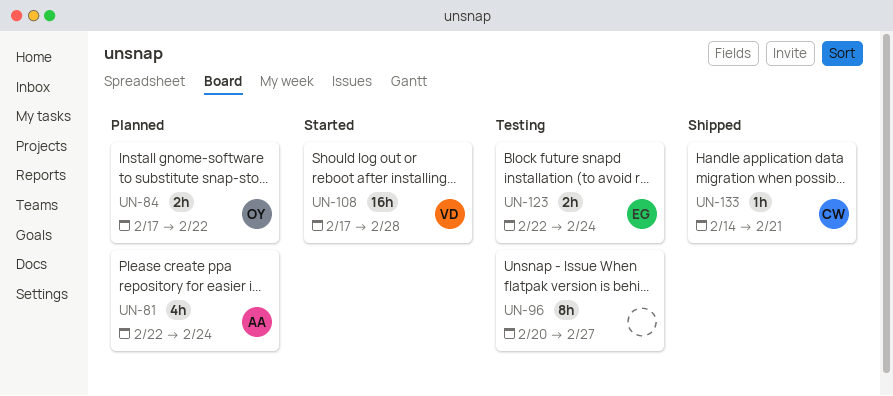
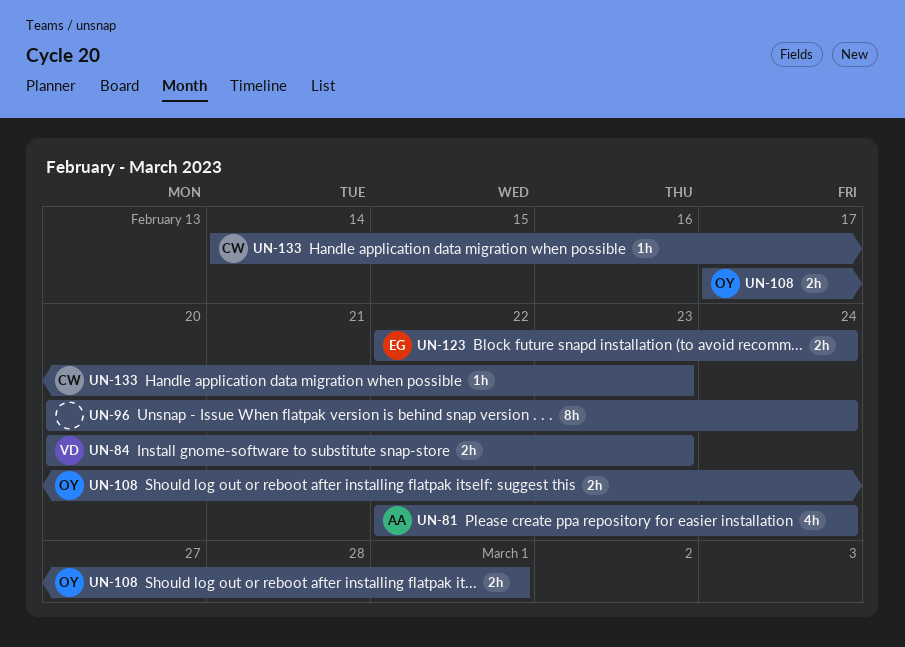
UN-84, owner: OY -> VD
UN-84, start: Feb 17 -> Feb 20
UN-84, due: Feb 22 -> Feb 23
UN-96, due: Feb 27 -> Feb 24
UN-108, owner: VD -> OY
UN-108, estimate: 16h -> 2h
UN-108, due: Feb 28 -> Mar 1
UN-133, due: Feb 21 -> Feb 23

